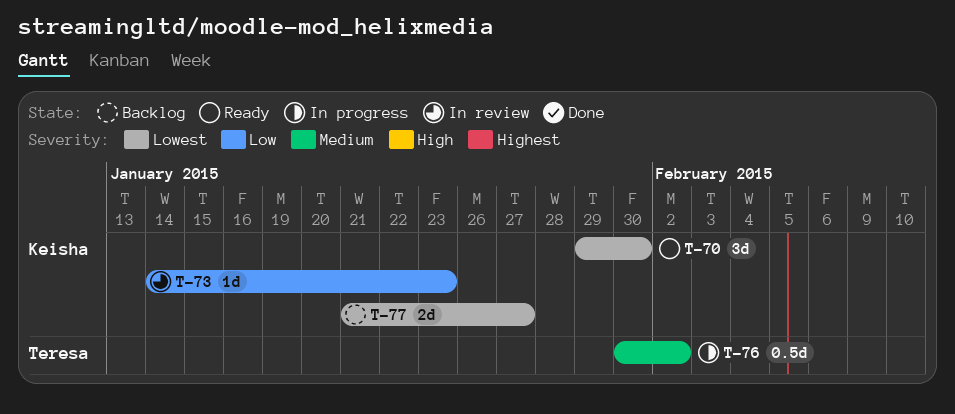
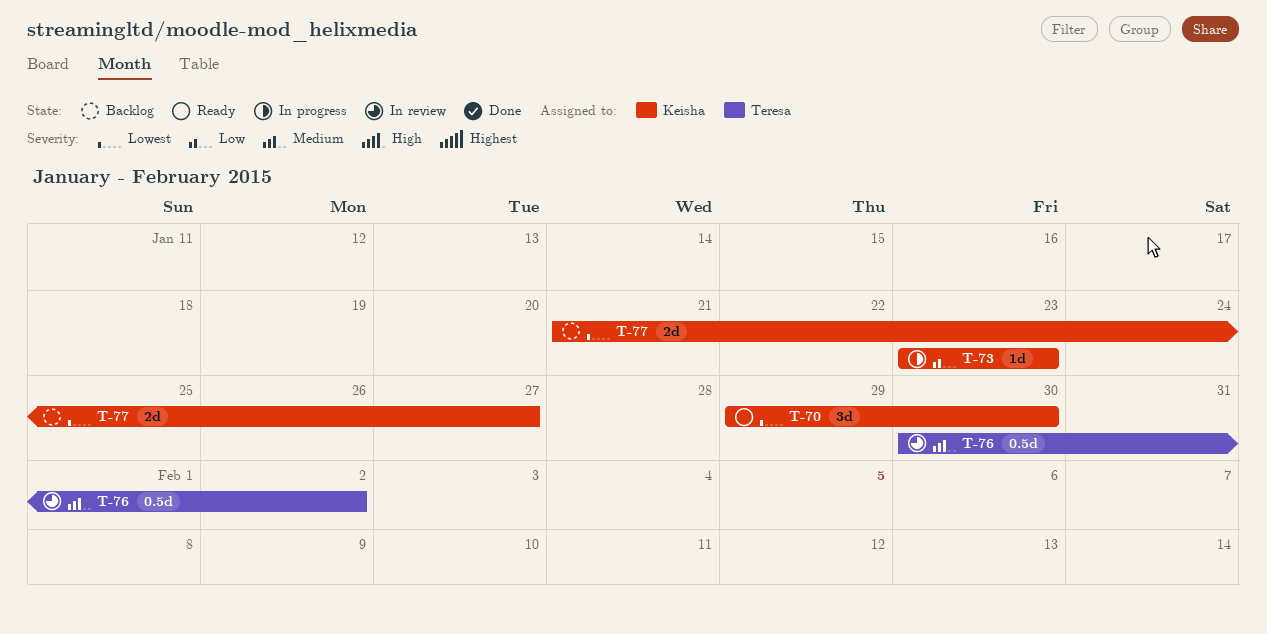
T-73, status: In review -> In progress
T-73, start: Jan 14 -> Jan 23
T-76, status: In progress -> In review

